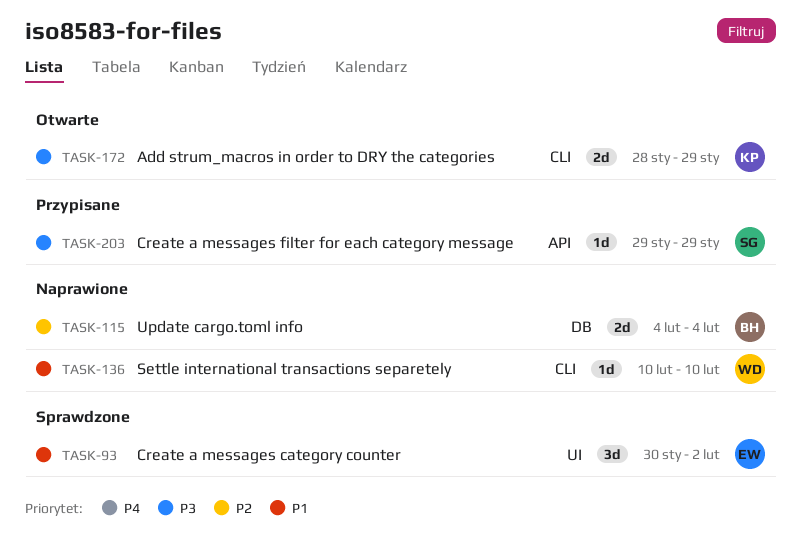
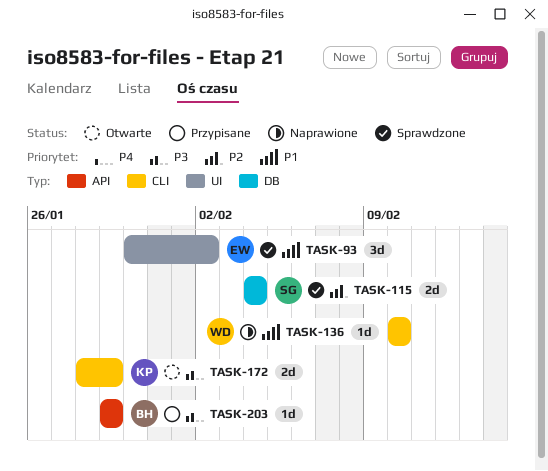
TASK-115, status: Naprawione -> Sprawdzone
TASK-115, owner: BH -> SG
TASK-203, owner: SG -> BH

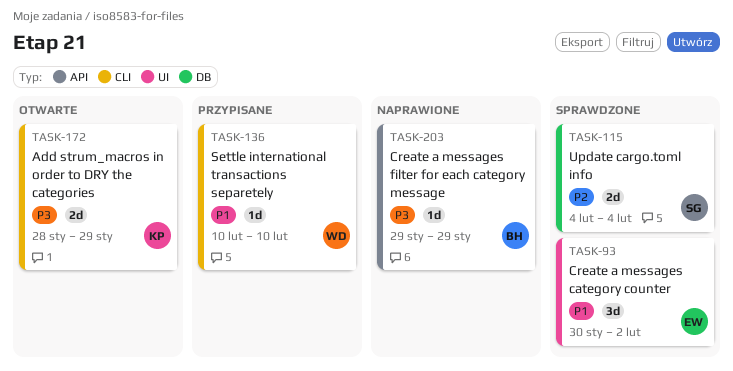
TASK-136, status: Naprawione -> Przypisane
TASK-203, status: Przypisane -> Naprawione

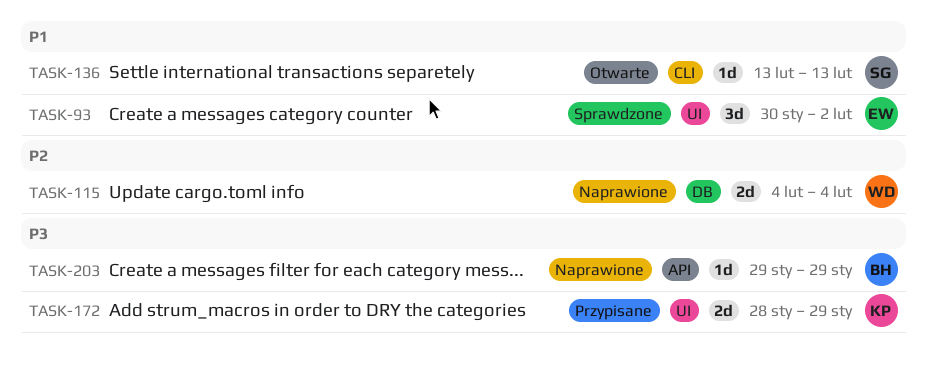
TASK-115, status: Sprawdzone -> Naprawione
TASK-115, owner: SG -> WD
TASK-136, status: Przypisane -> Otwarte
TASK-136, owner: WD -> SG
TASK-136, start: Feb 10 -> Feb 13
TASK-136, due: Feb 10 -> Feb 13
TASK-172, status: Otwarte -> Przypisane
TASK-172, label: CLI -> UI

